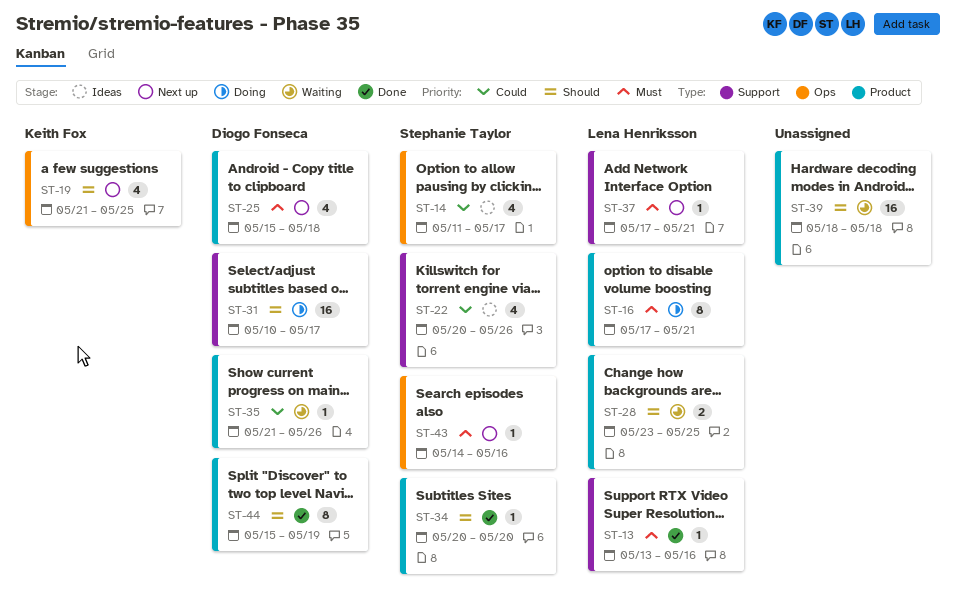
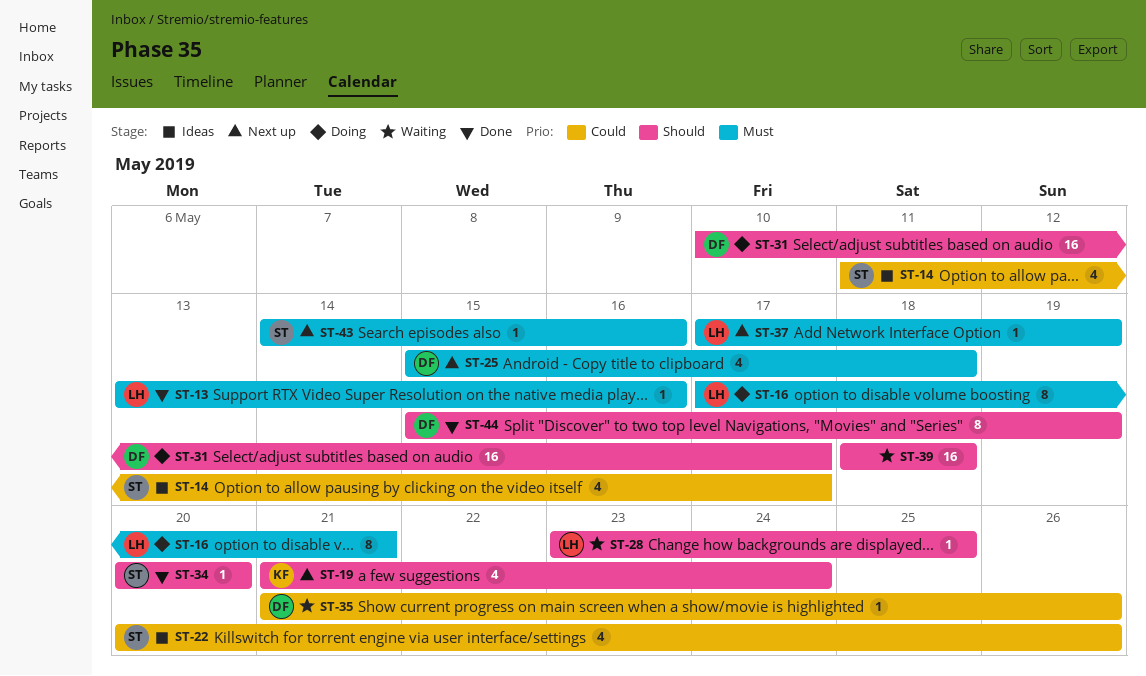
ST-19, due: May 25 -> May 24
ST-28, estimate: 2 -> 1
ST-37, due: May 21 -> May 19

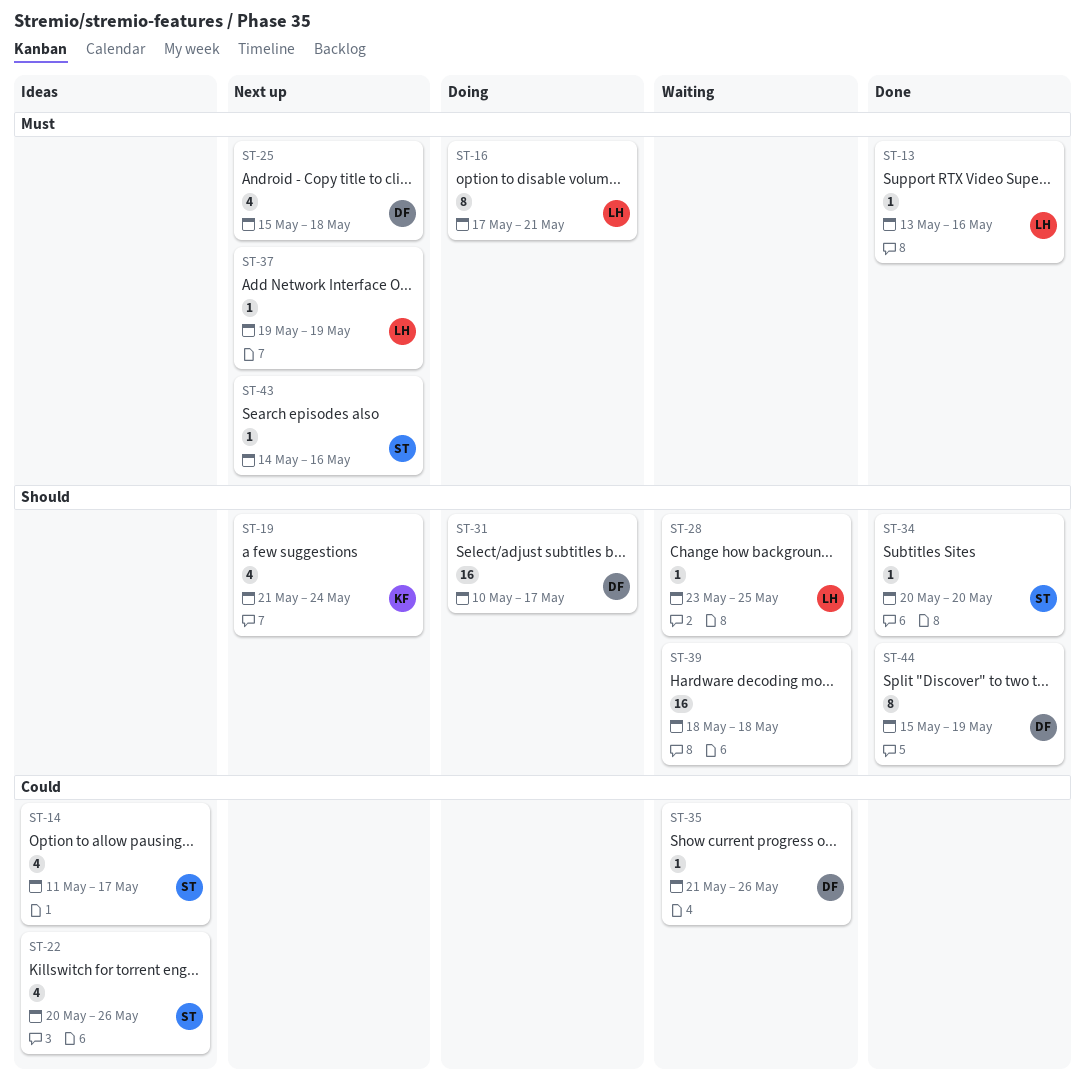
ST-37, start: May 17 -> May 19

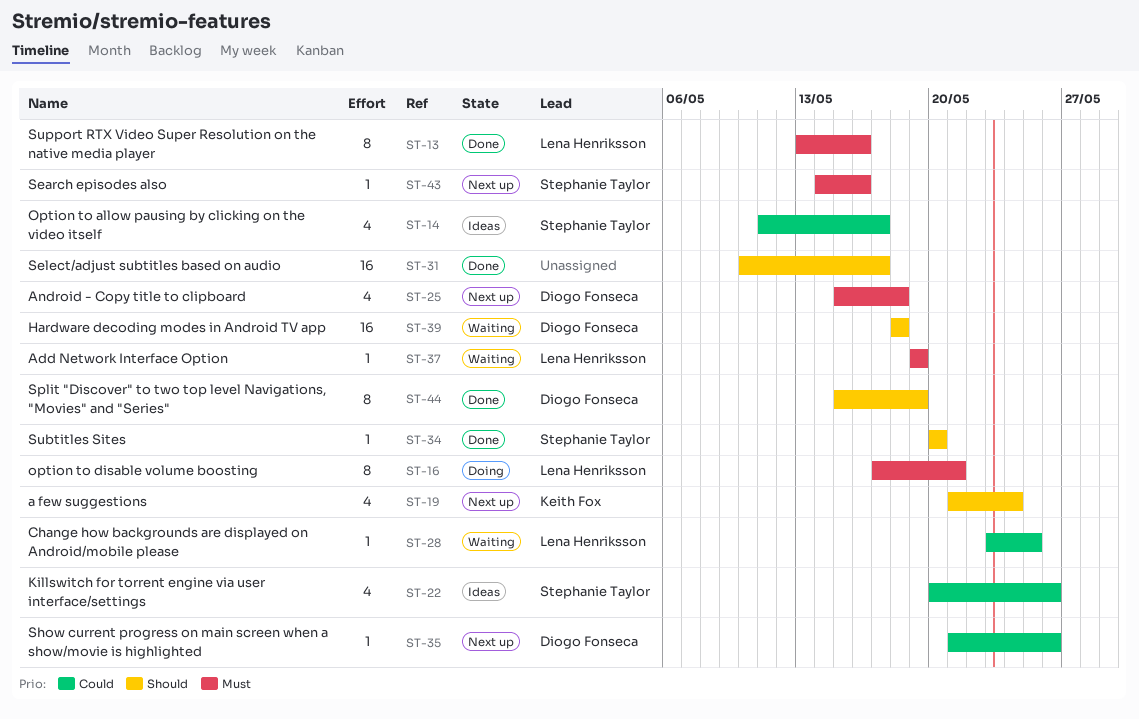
ST-13, estimate: 1 -> 8
ST-28, priority: Should -> Could
ST-31, status: Doing -> Done
ST-31, owner: Diogo Fonseca -> none
ST-35, status: Waiting -> Next up
ST-37, status: Next up -> Waiting
ST-39, owner: none -> Diogo Fonseca

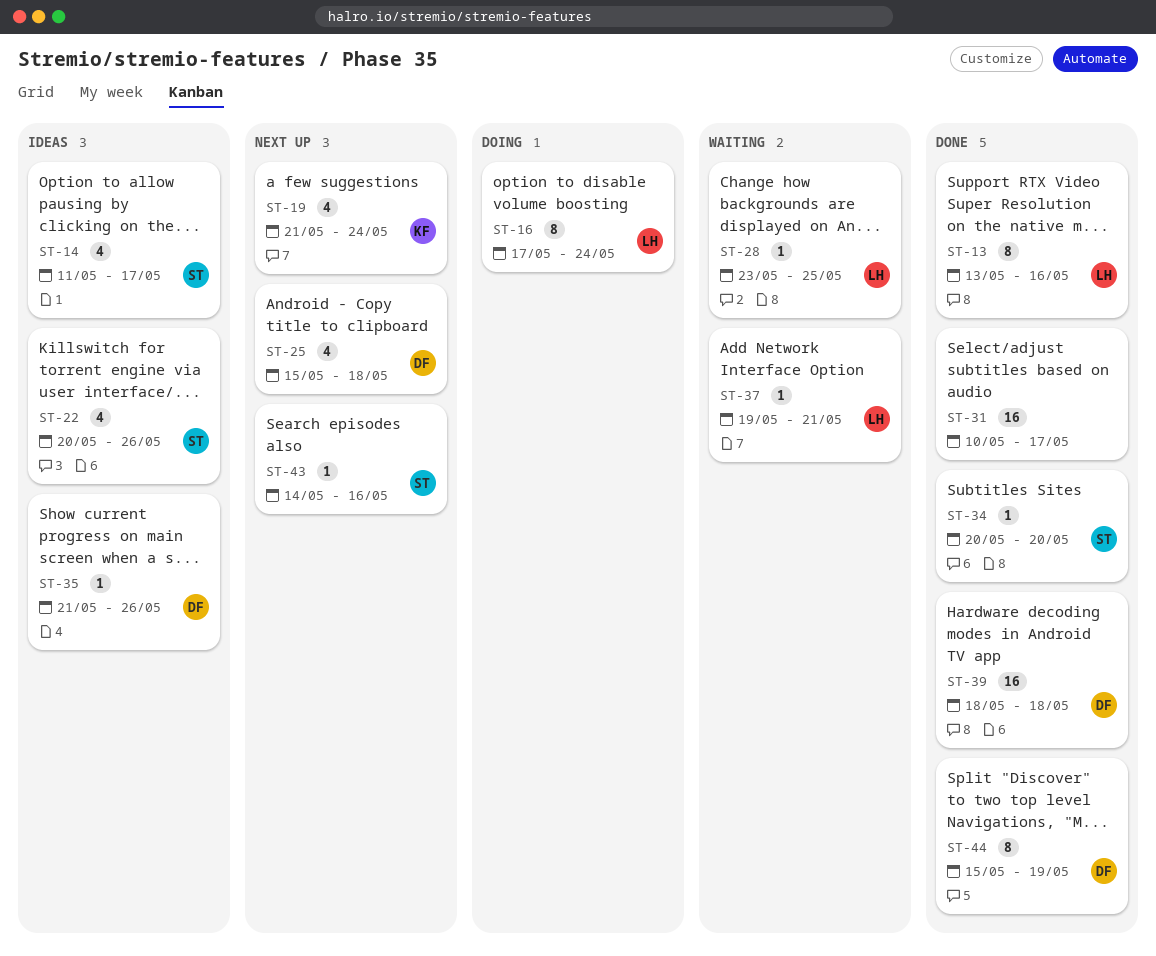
ST-16, due: May 21 -> May 24
ST-35, status: Next up -> Ideas
ST-37, due: May 19 -> May 21
ST-39, status: Waiting -> Done

